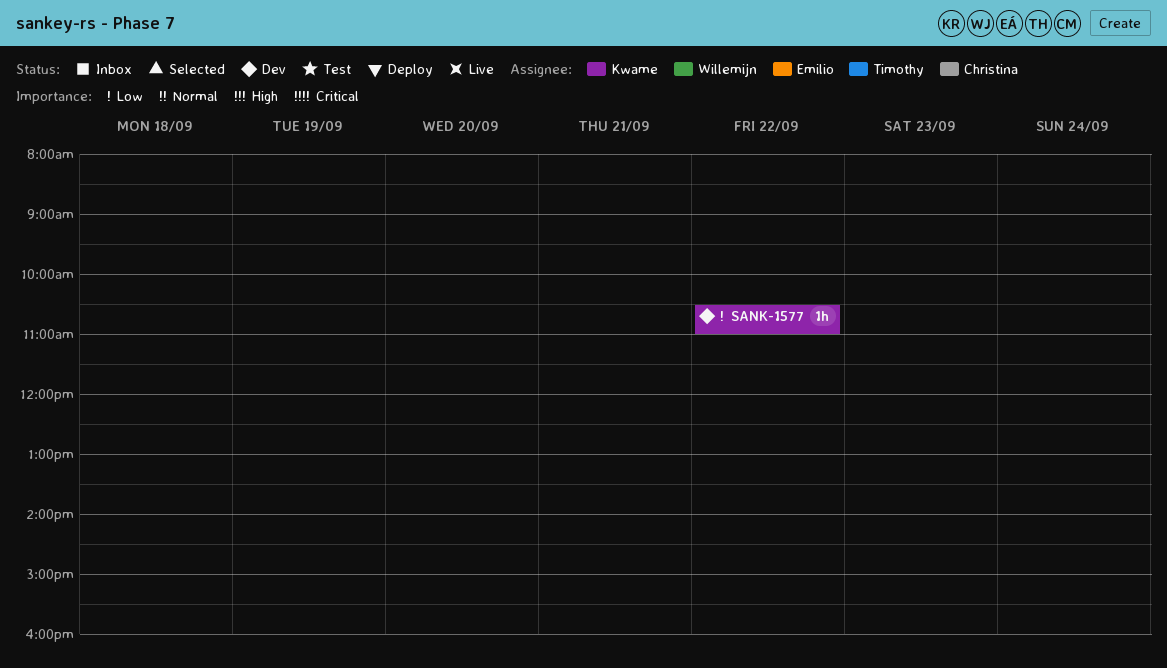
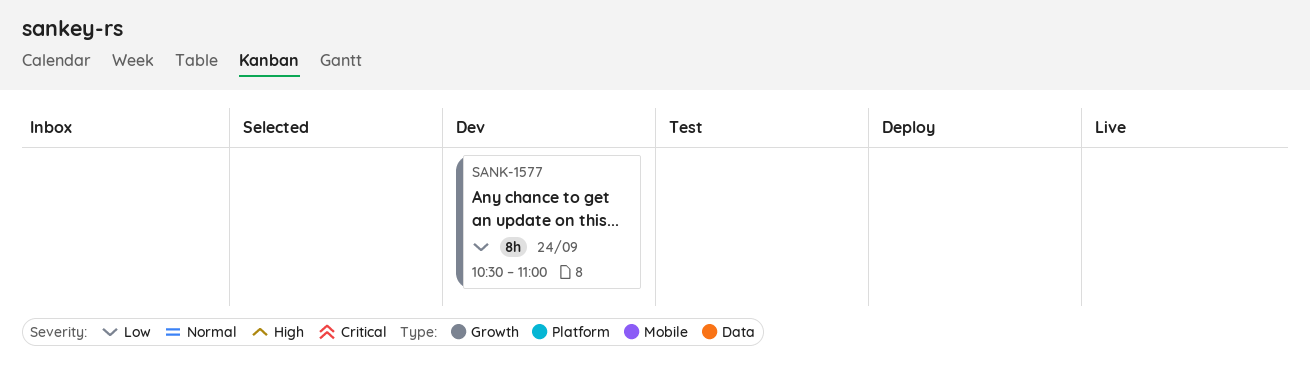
SANK-1577, estimate: 1h -> 8h
SANK-1577, day: Sep 22 -> Sep 24

